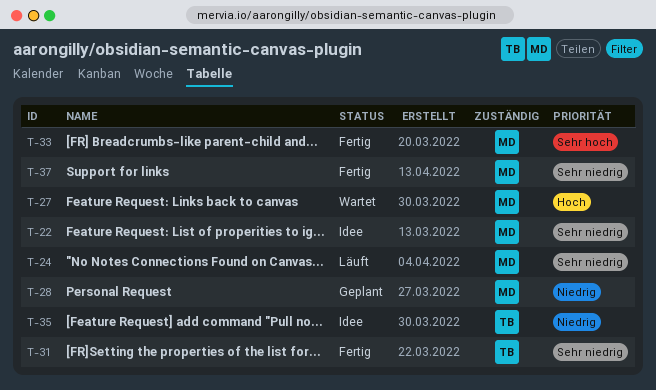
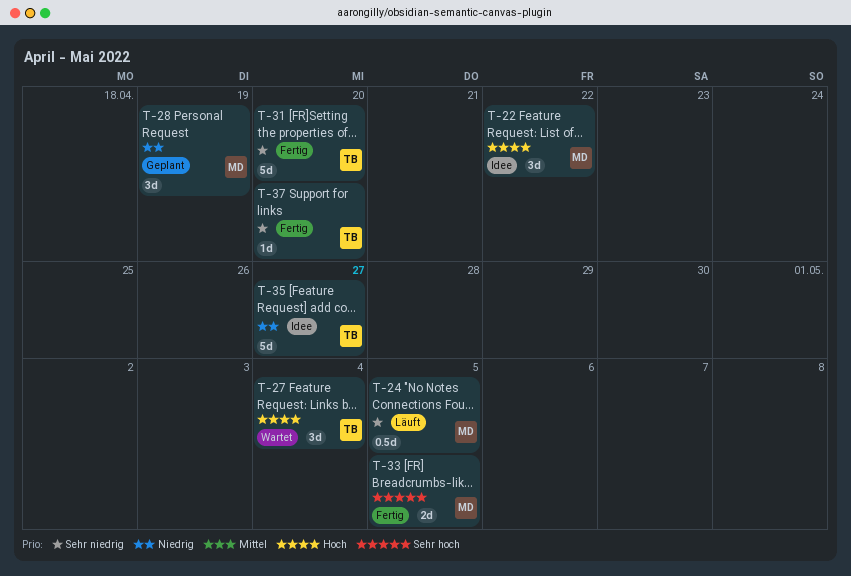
T-22, priority: Sehr niedrig -> Hoch
T-27, owner: MD -> TB
T-37, owner: MD -> TB

